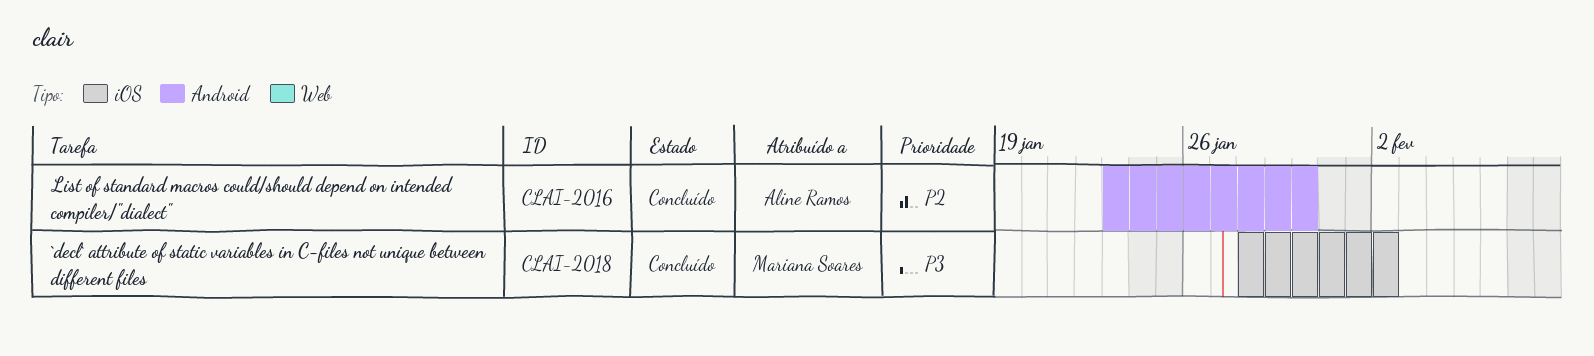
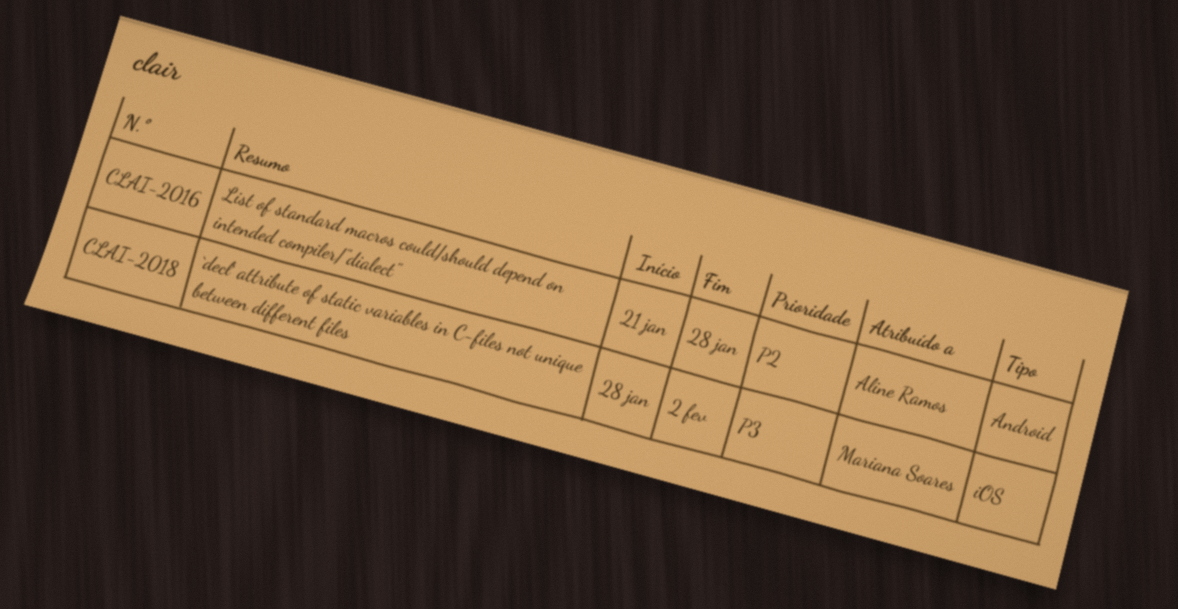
CLAI-2016, start: Jan 23 -> Jan 21
CLAI-2016, due: Jan 30 -> Jan 28

